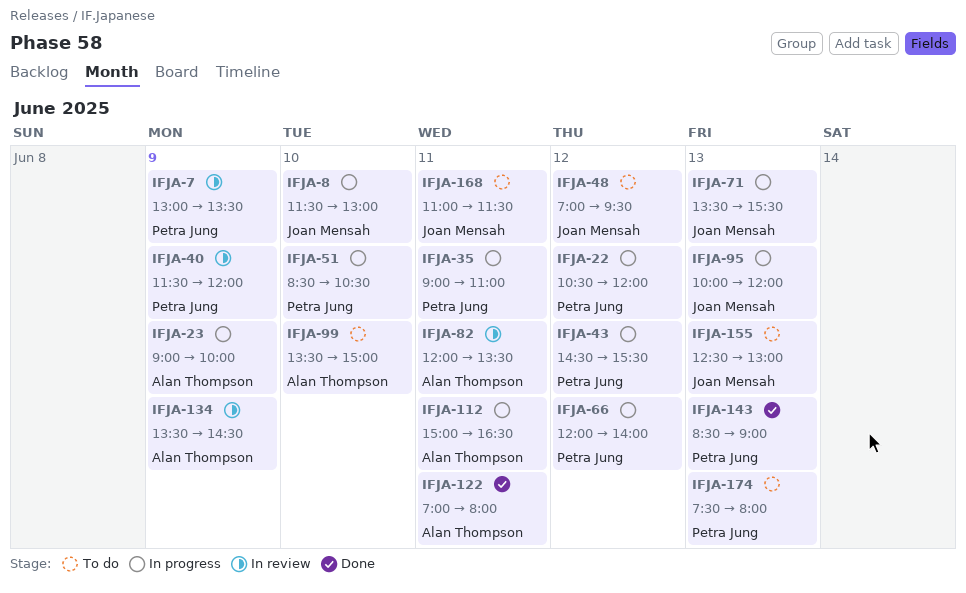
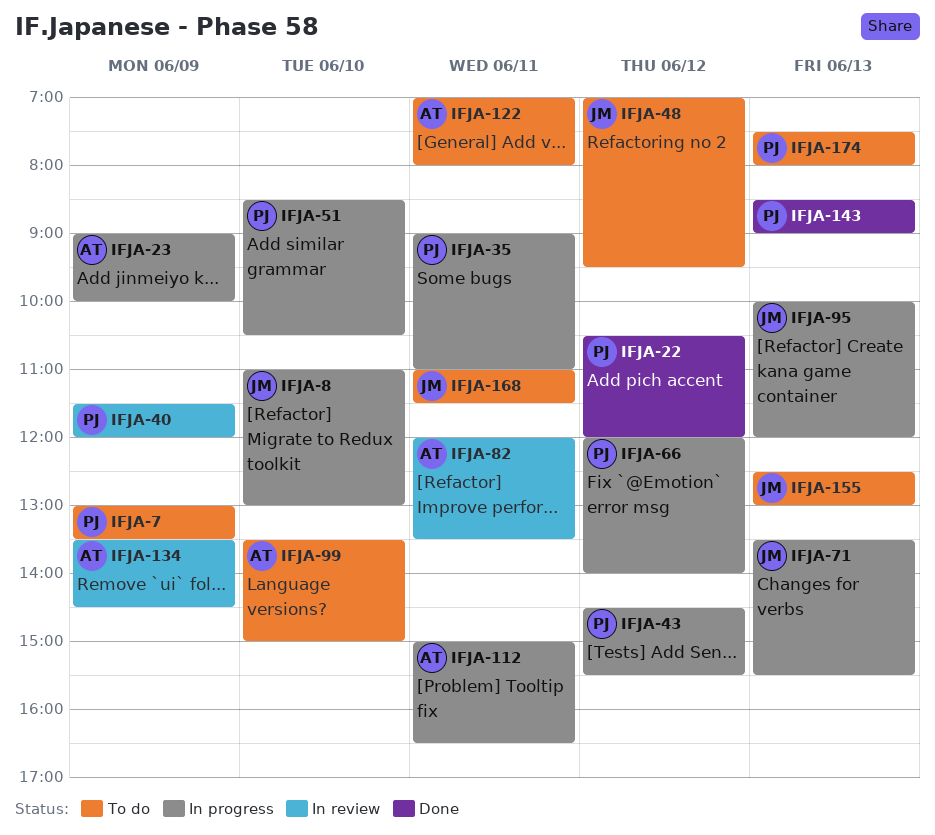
IFJA-7, status: In review -> To do
IFJA-8, begins: 11:30 -> 11:00
IFJA-22, status: In progress -> Done
IFJA-122, status: Done -> To do

